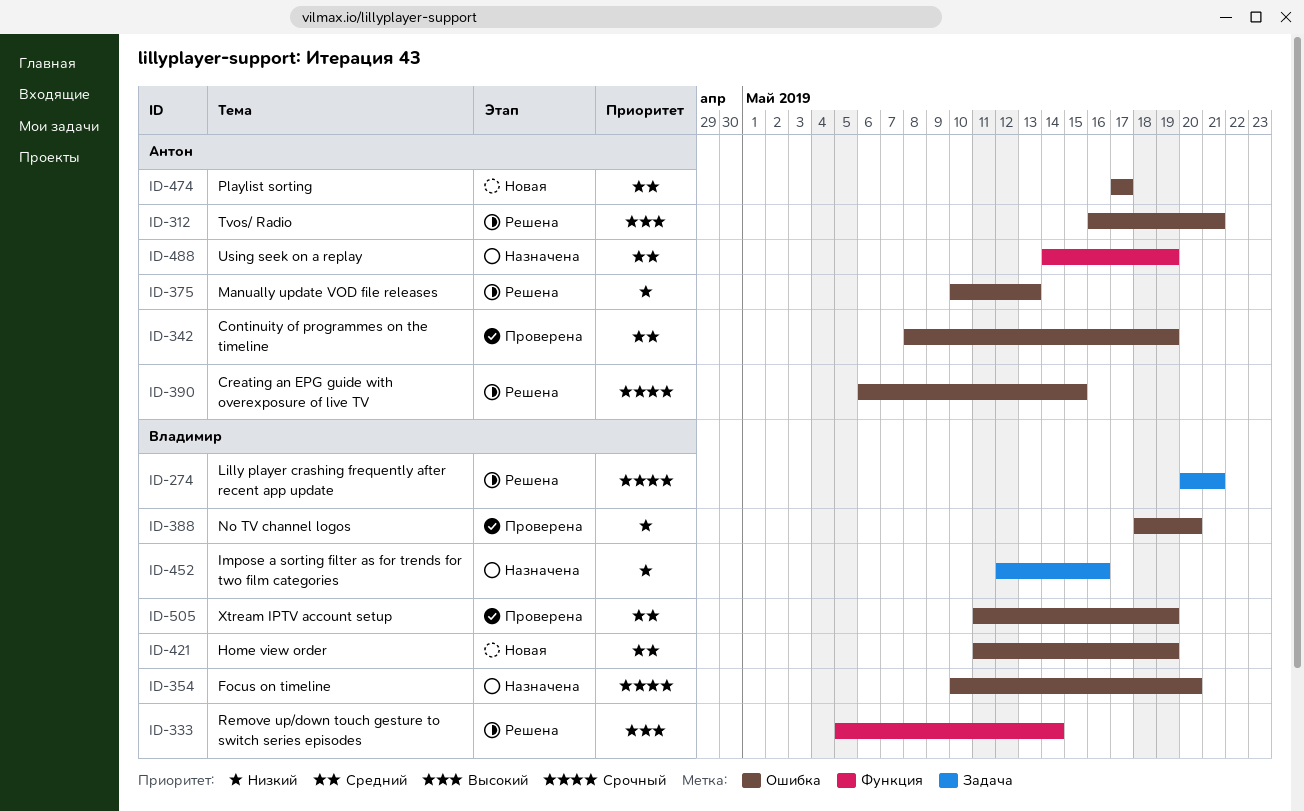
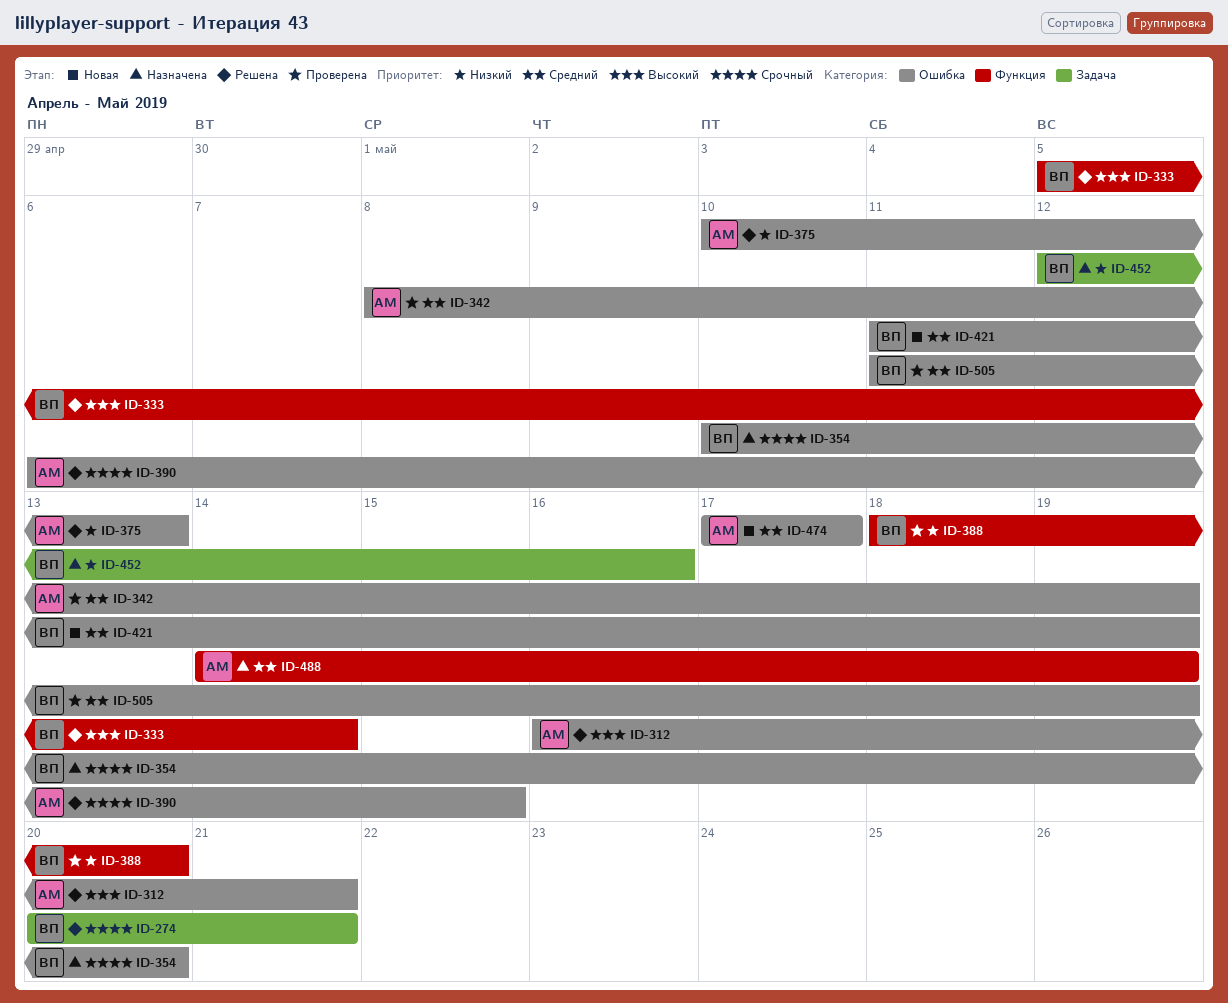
ID-388, label: Ошибка -> Функция

